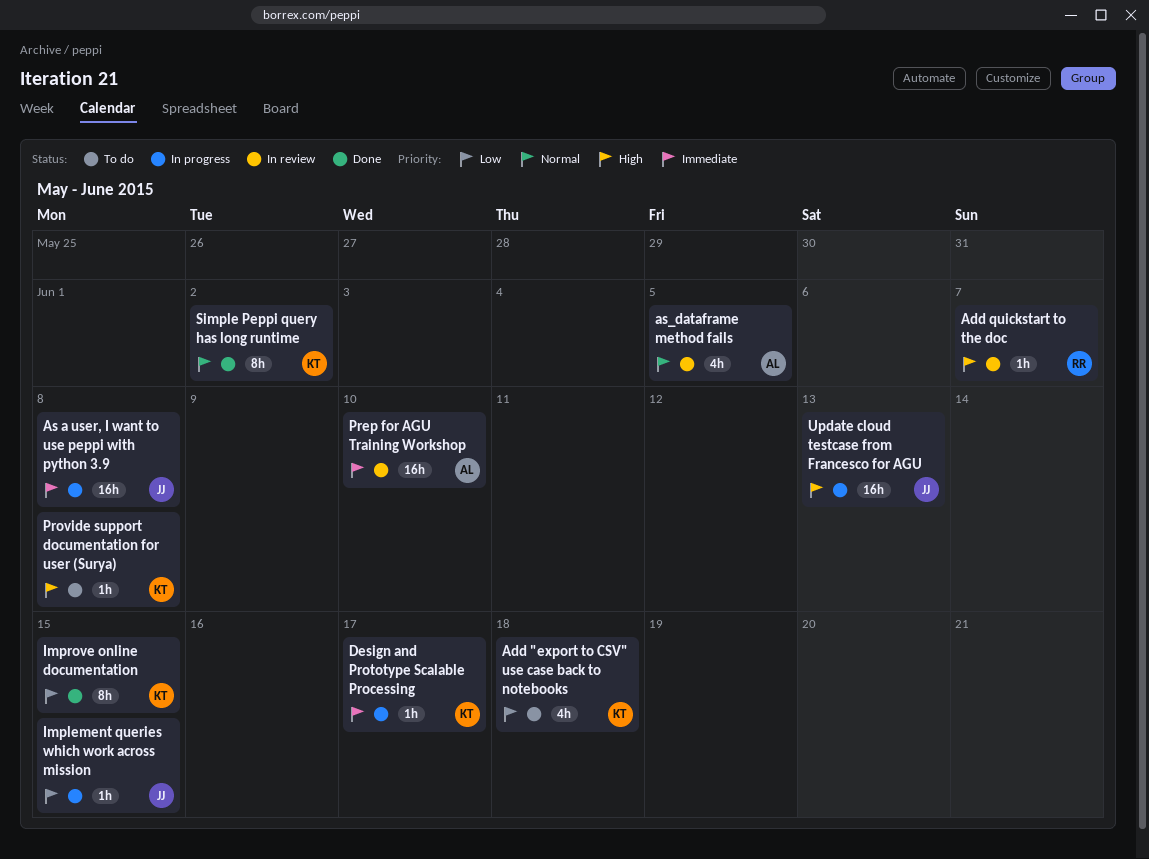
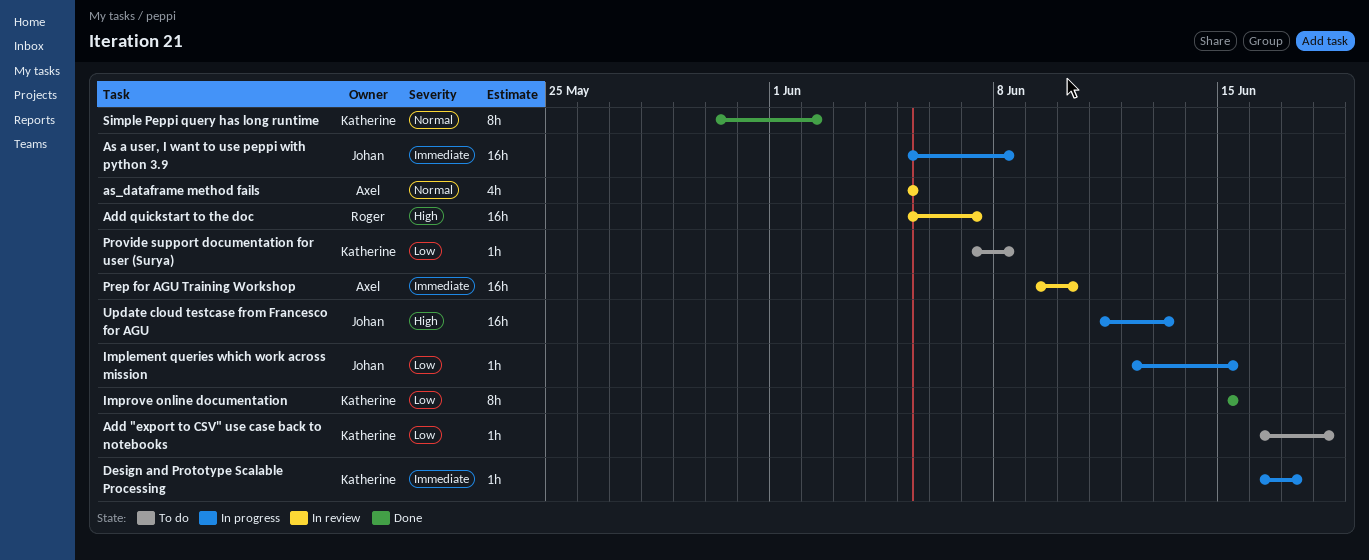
Add "export to CSV" use case back to notebooks, estimate: 4h -> 1h
Add quickstart to the doc, estimate: 1h -> 16h
Provide support documentation for user (Surya), priority: High -> Low

